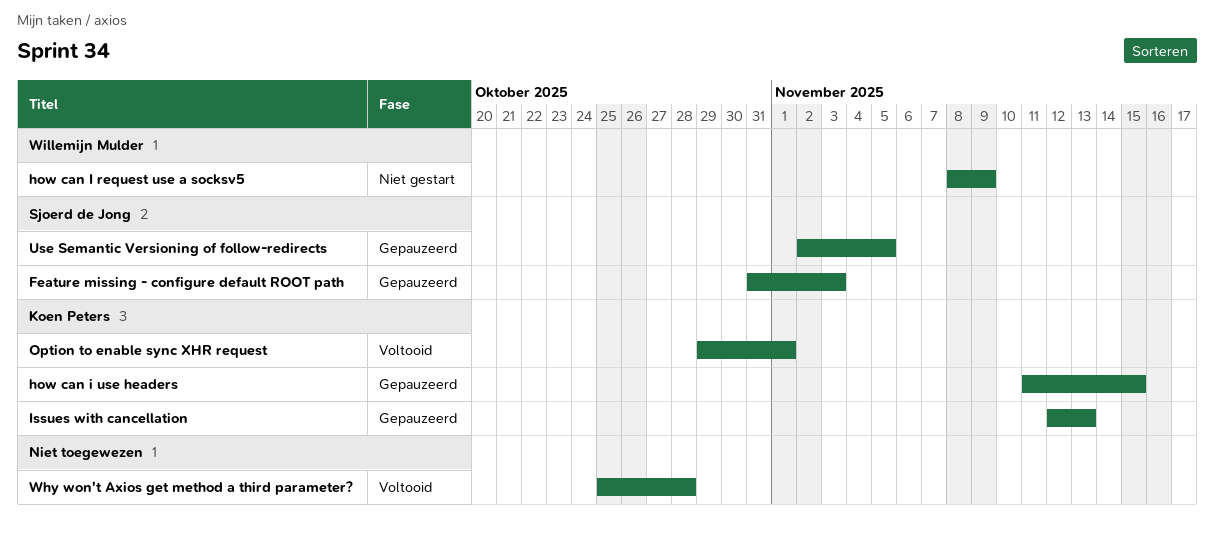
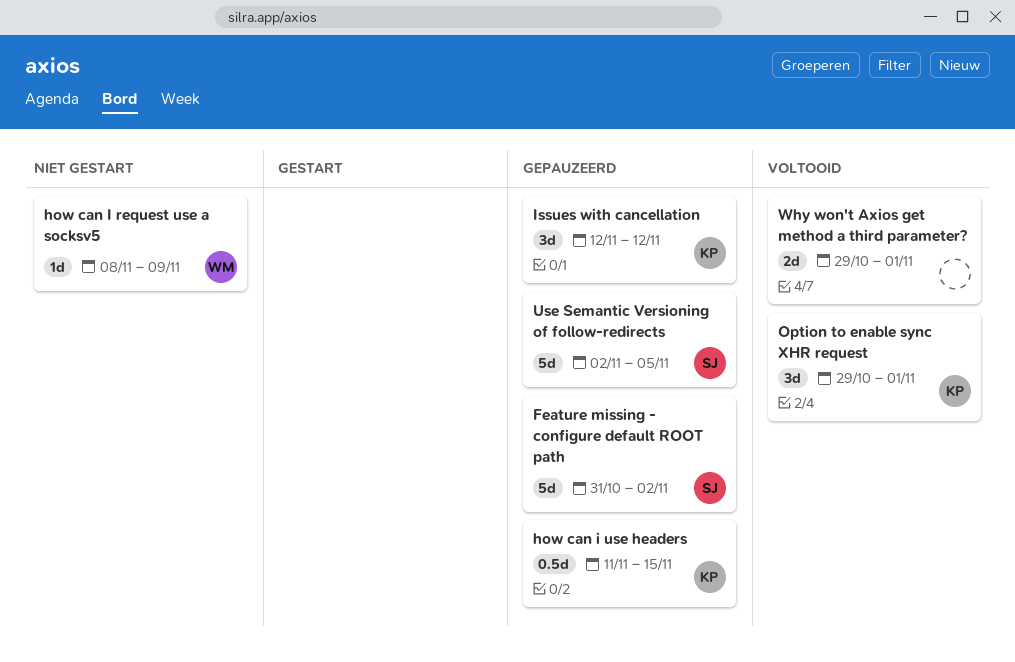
Feature missing - configure default ROOT path, due: Nov 3 -> Nov 2
Issues with cancellation, due: Nov 13 -> Nov 12
Why won't Axios get method a third parameter?, start: Oct 25 -> Oct 29
Why won't Axios get method a third parameter?, due: Oct 28 -> Nov 1

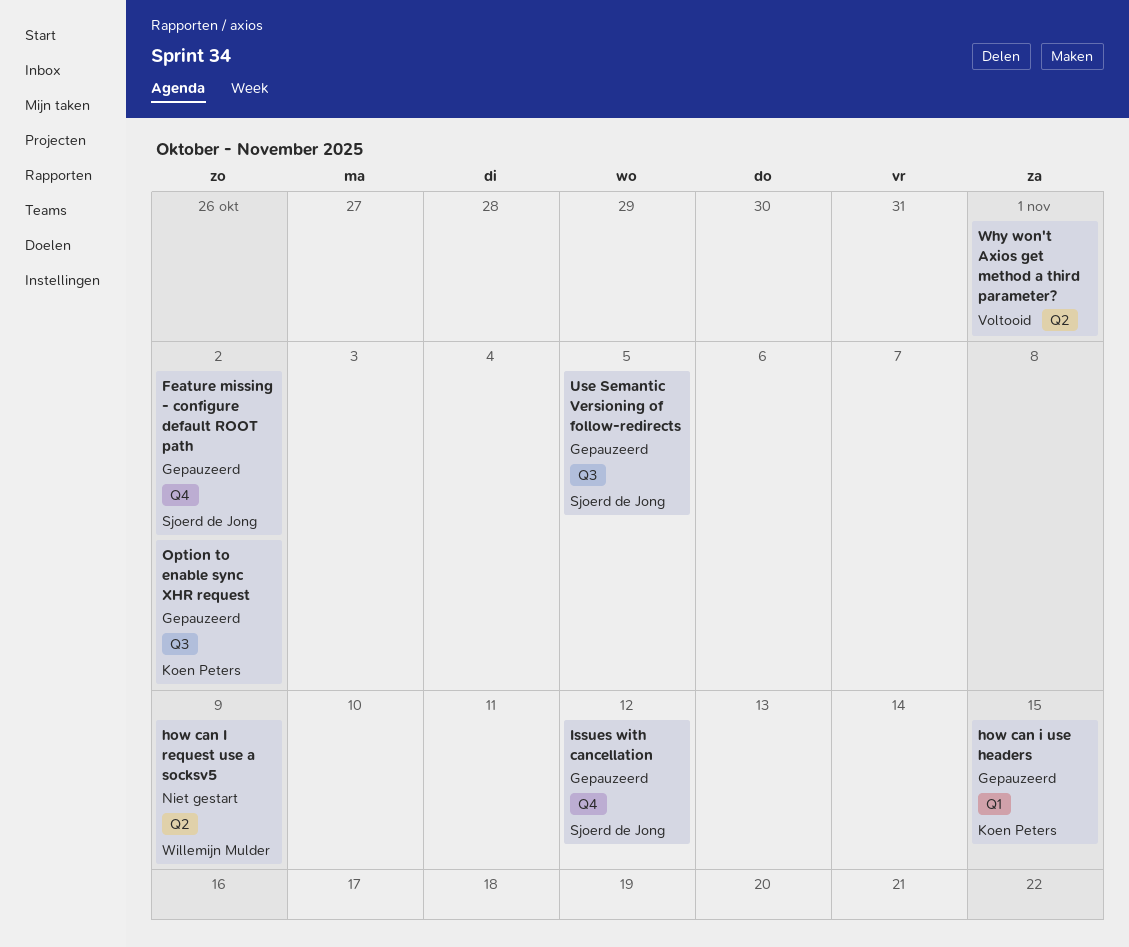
Issues with cancellation, owner: Koen Peters -> Sjoerd de Jong
Option to enable sync XHR request, status: Voltooid -> Gepauzeerd
Option to enable sync XHR request, due: Nov 1 -> Nov 2

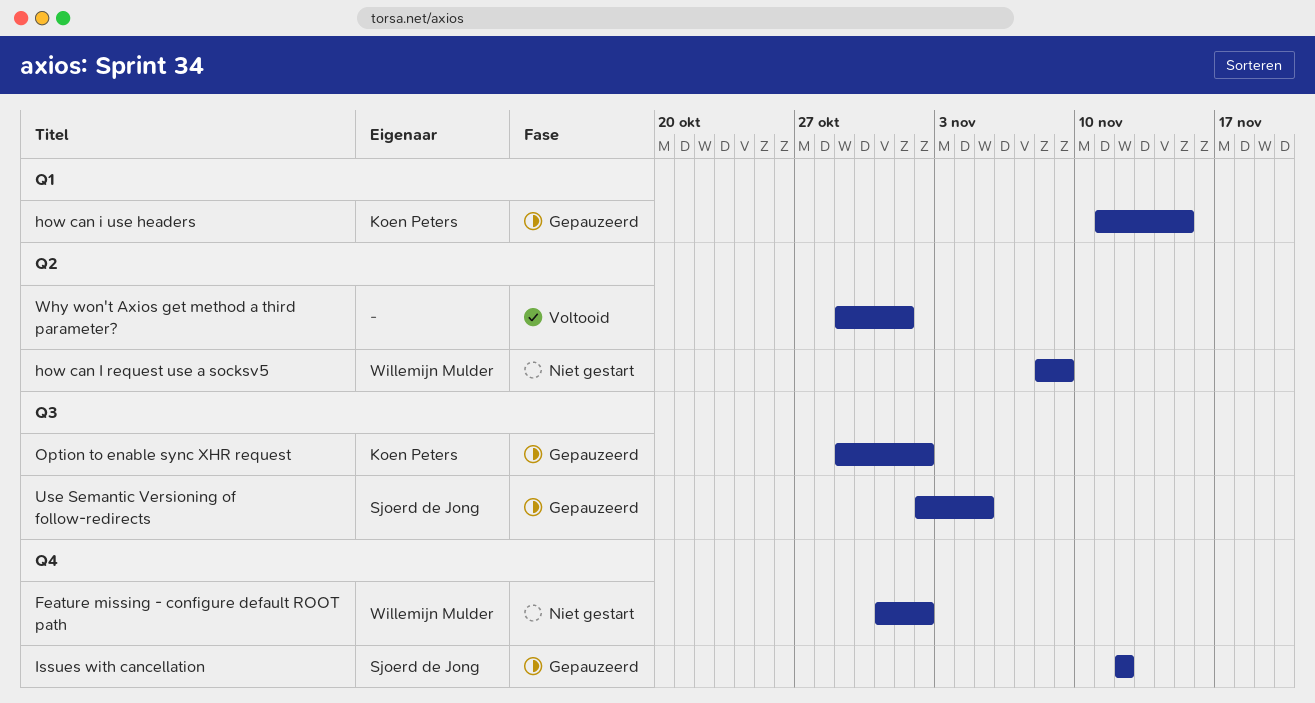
Feature missing - configure default ROOT path, status: Gepauzeerd -> Niet gestart
Feature missing - configure default ROOT path, owner: Sjoerd de Jong -> Willemijn Mulder

